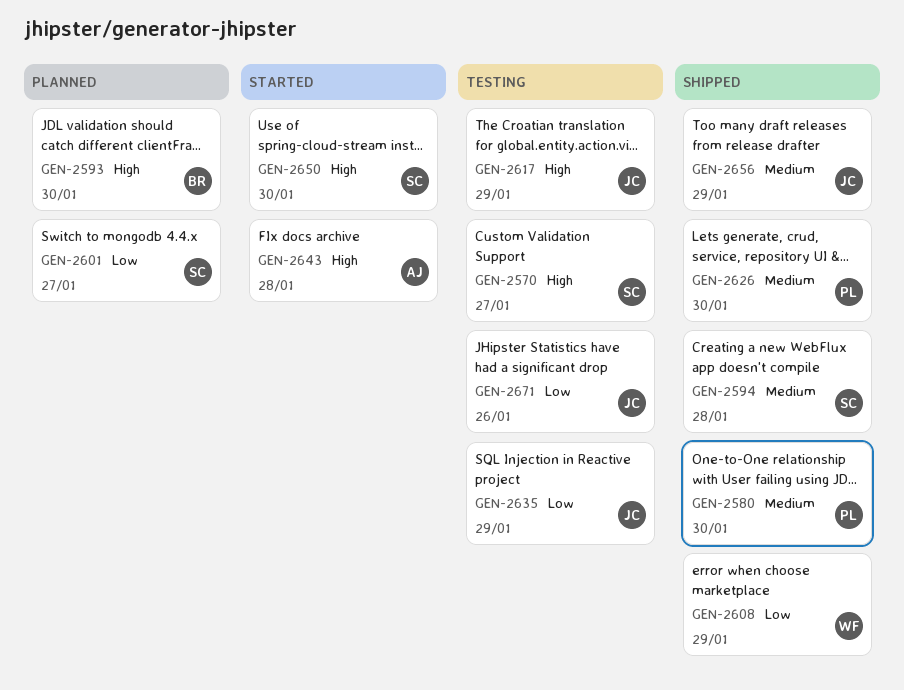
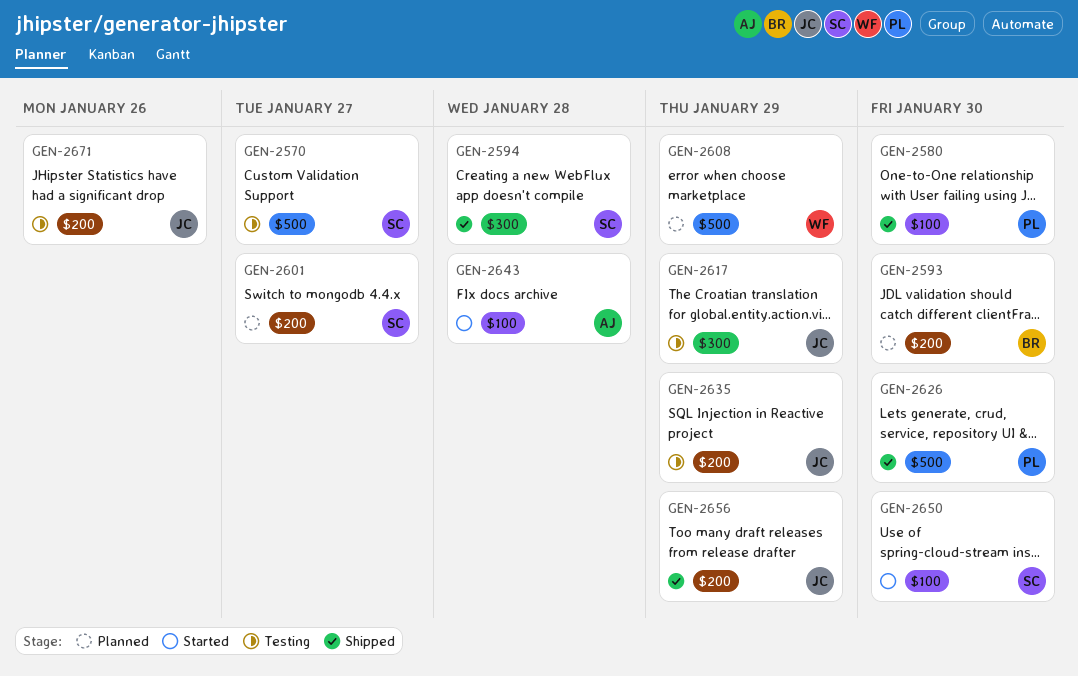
GEN-2608, status: Shipped -> Planned

